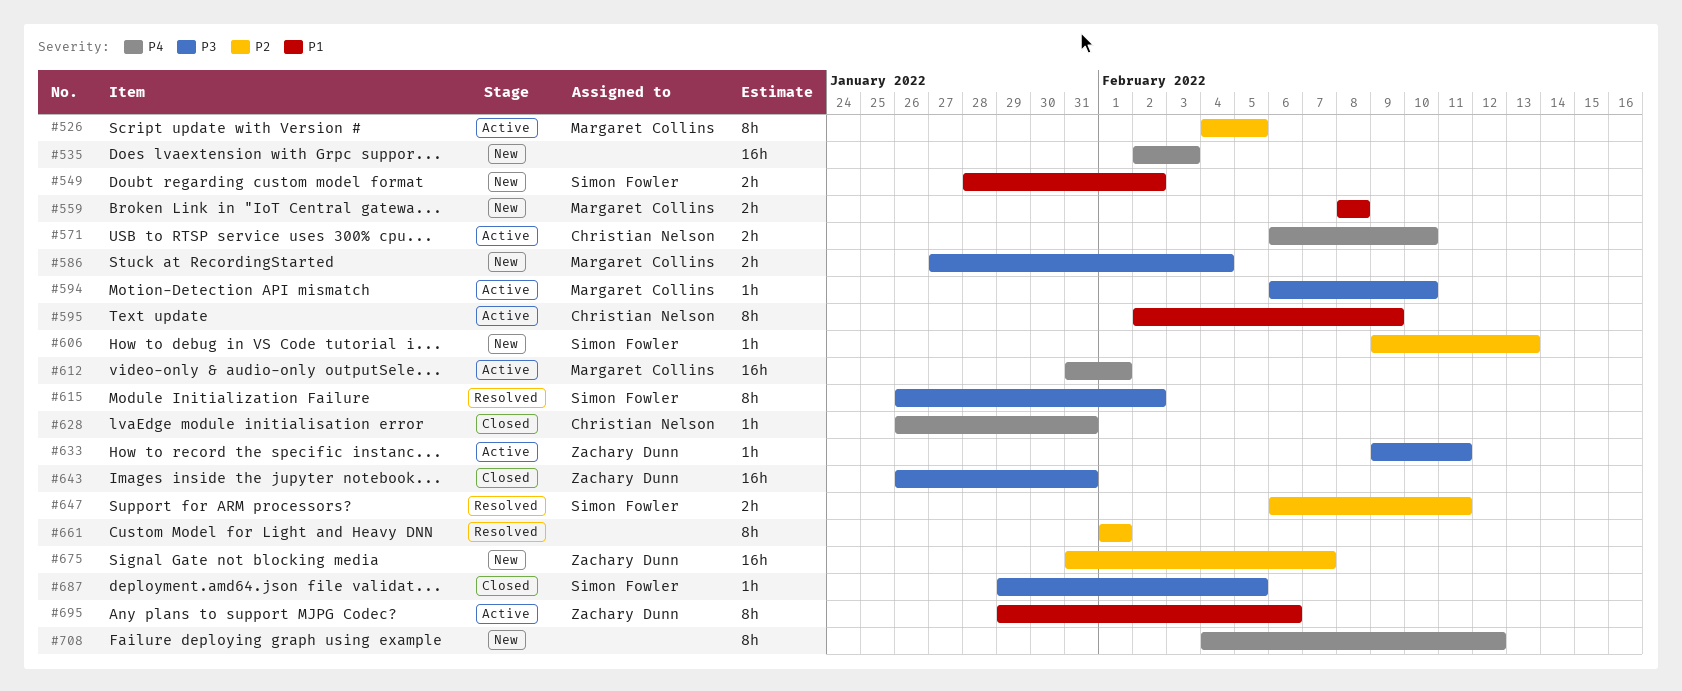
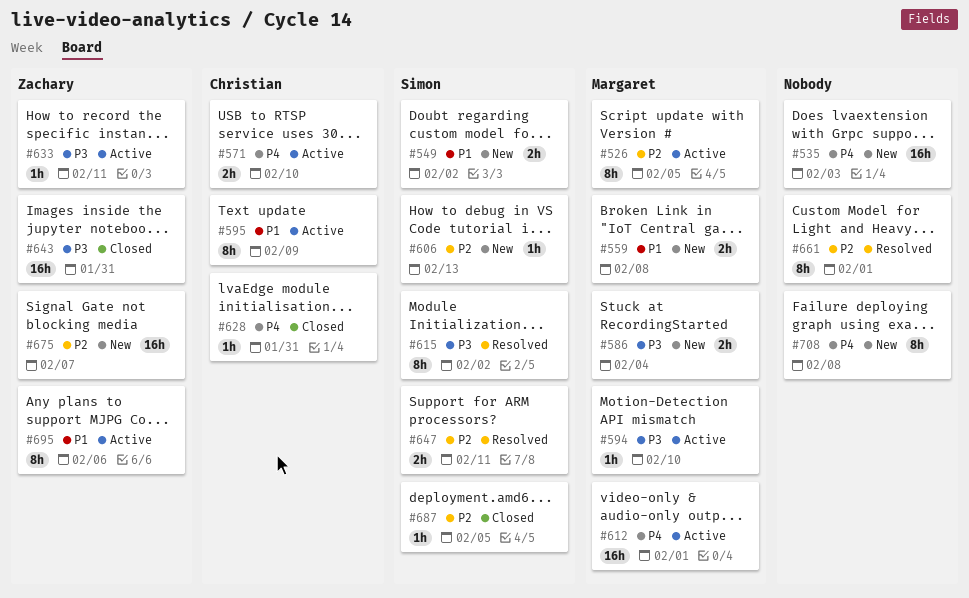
#687, priority: P3 -> P2
#708, due: Feb 12 -> Feb 8

